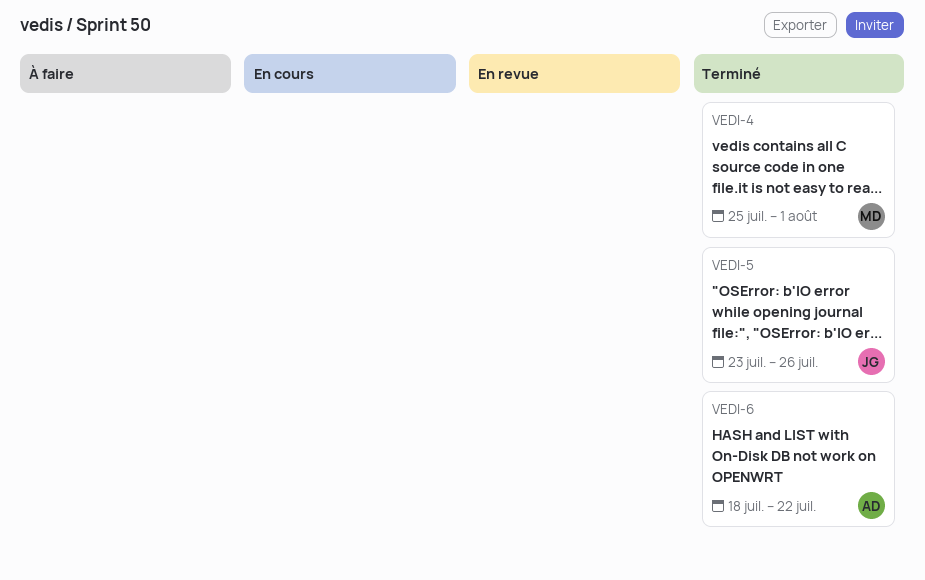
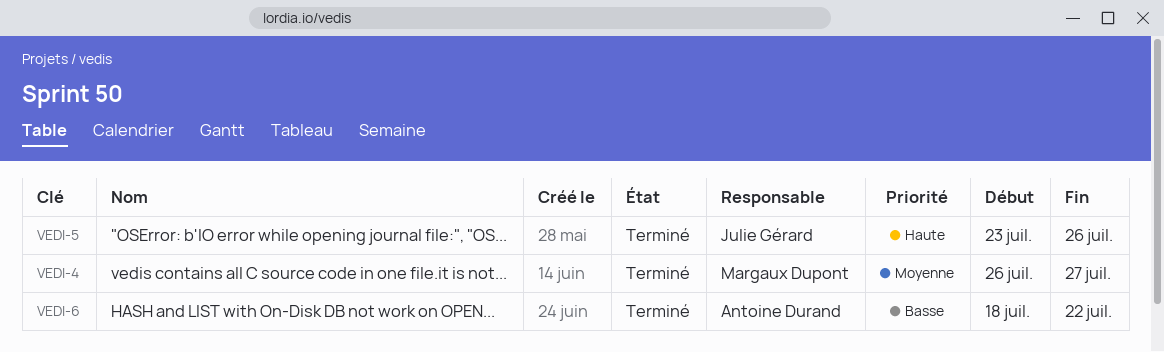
VEDI-4, start: Jul 25 -> Jul 26
VEDI-4, due: Aug 1 -> Jul 27

